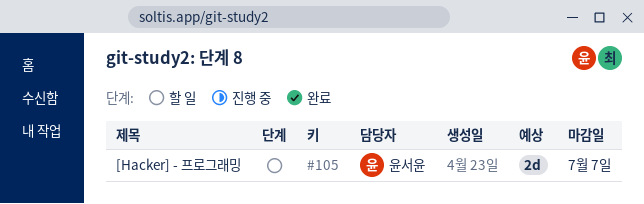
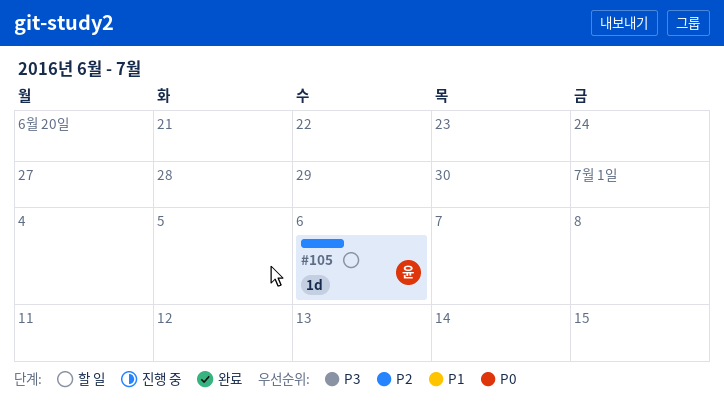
#105, estimate: 2d -> 1d
#105, due: Jul 7 -> Jul 6

